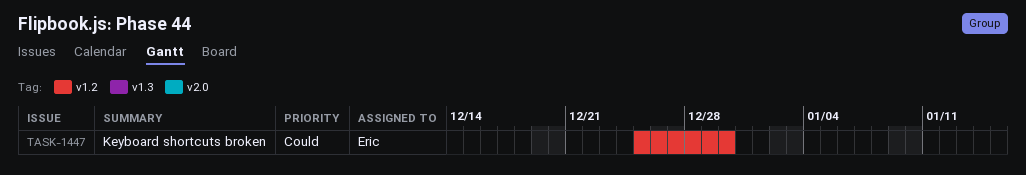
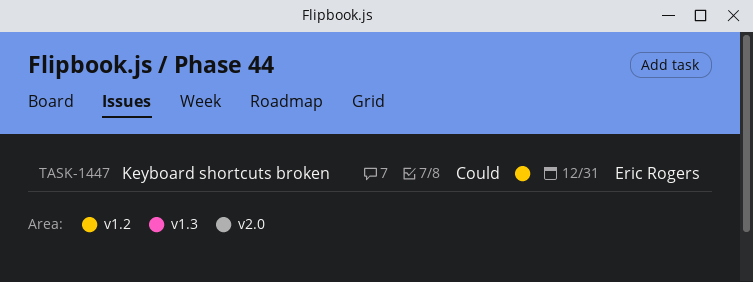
TASK-1447, due: Dec 30 -> Dec 31

